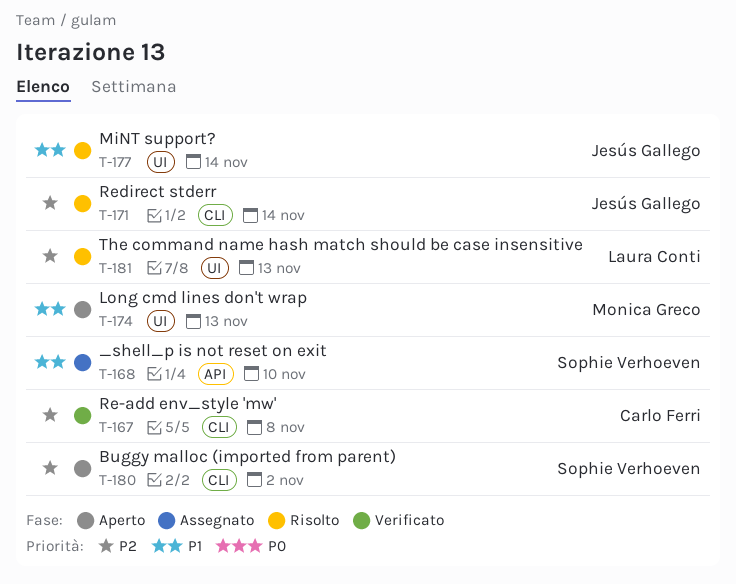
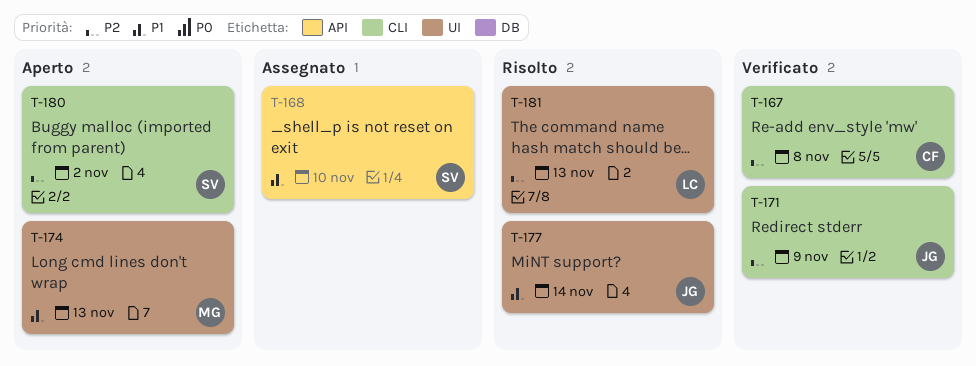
T-171, status: Risolto -> Verificato
T-171, due: Nov 14 -> Nov 9

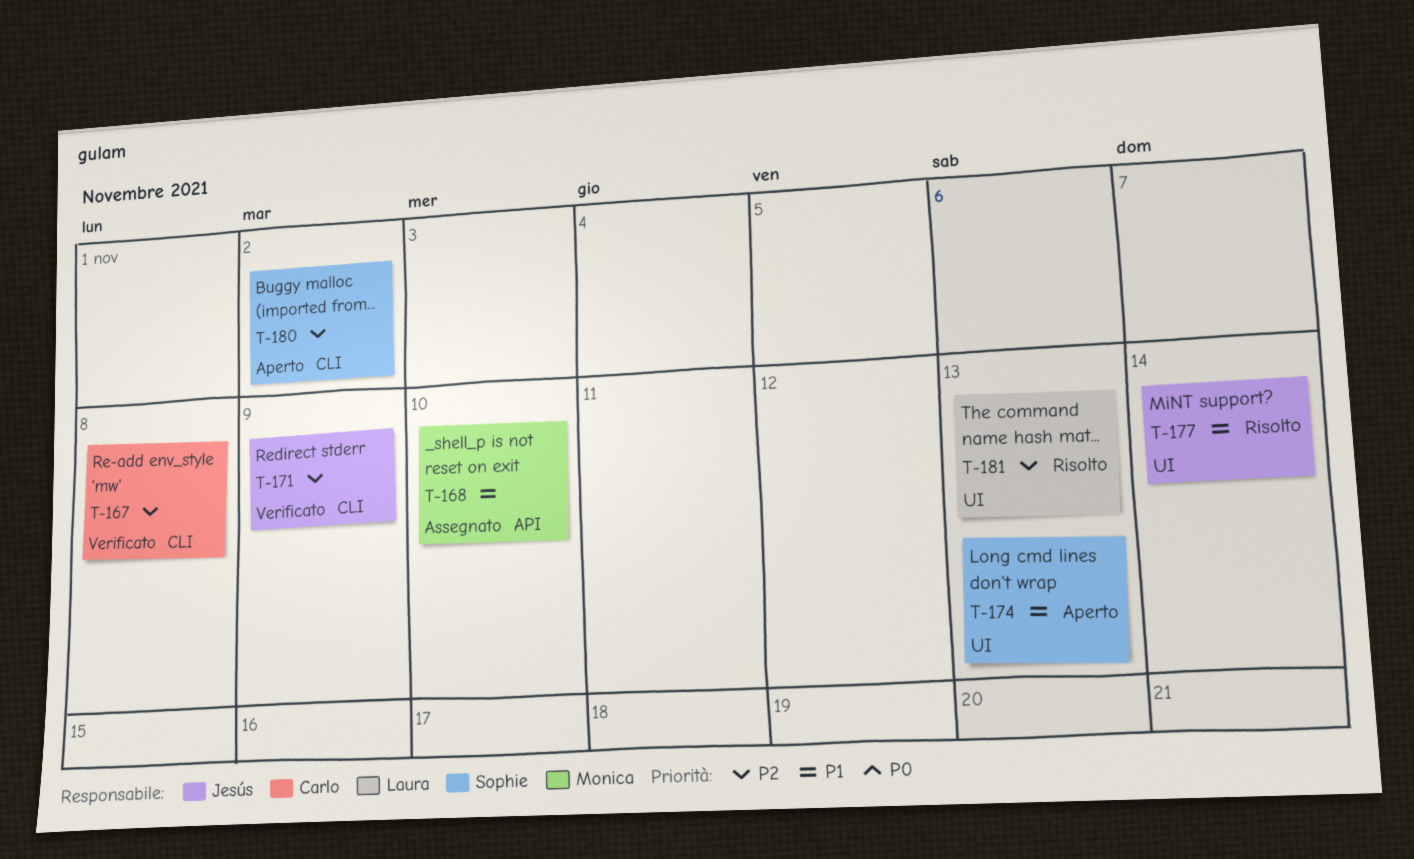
T-168, owner: Sophie -> Monica
T-174, owner: Monica -> Sophie

